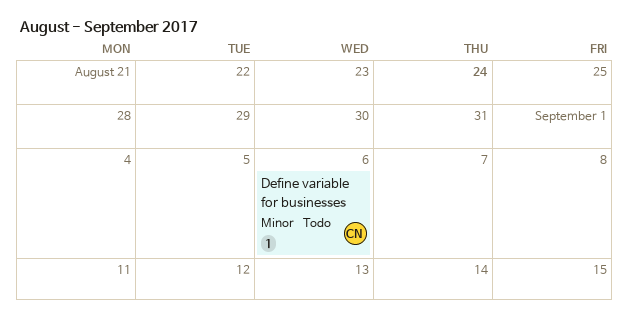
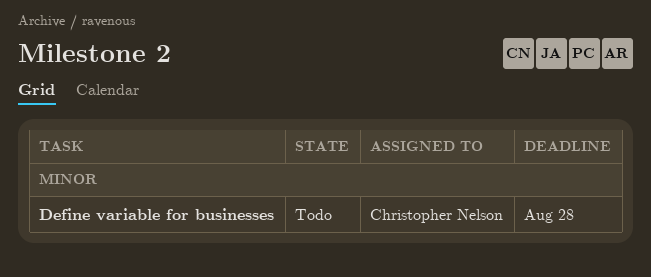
Define variable for businesses, due: Sep 6 -> Aug 28

